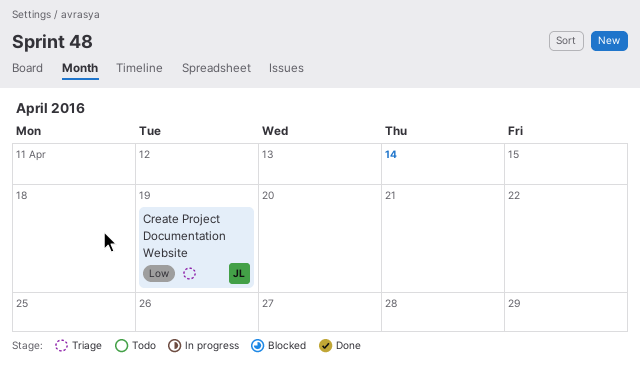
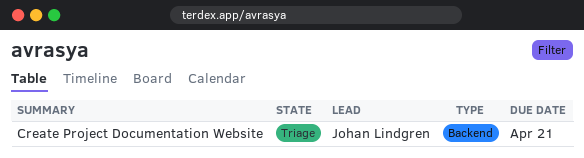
Create Project Documentation Website, due: Apr 19 -> Apr 21

